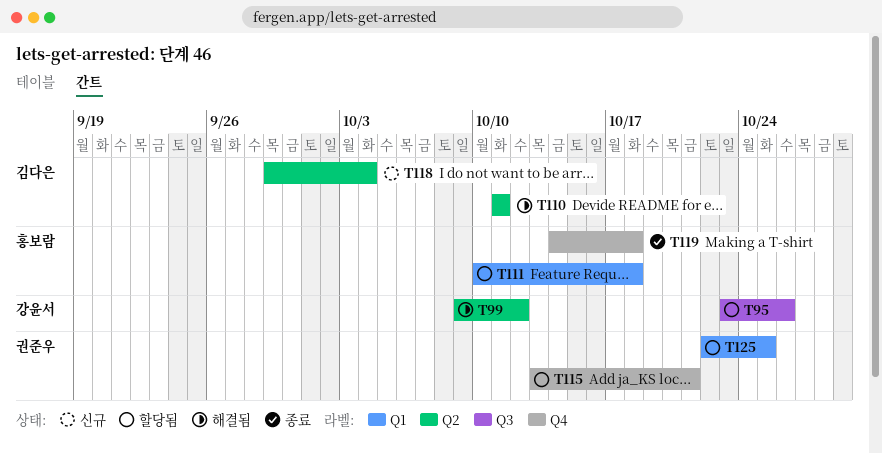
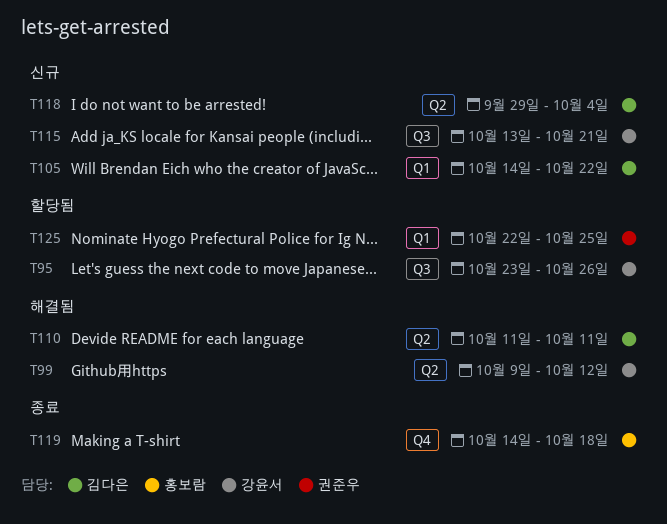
T105: none -> present
T111: present -> none
T115, status: 할당됨 -> 신규
T115, owner: 권준우 -> 강윤서
T115, label: Q4 -> Q3

